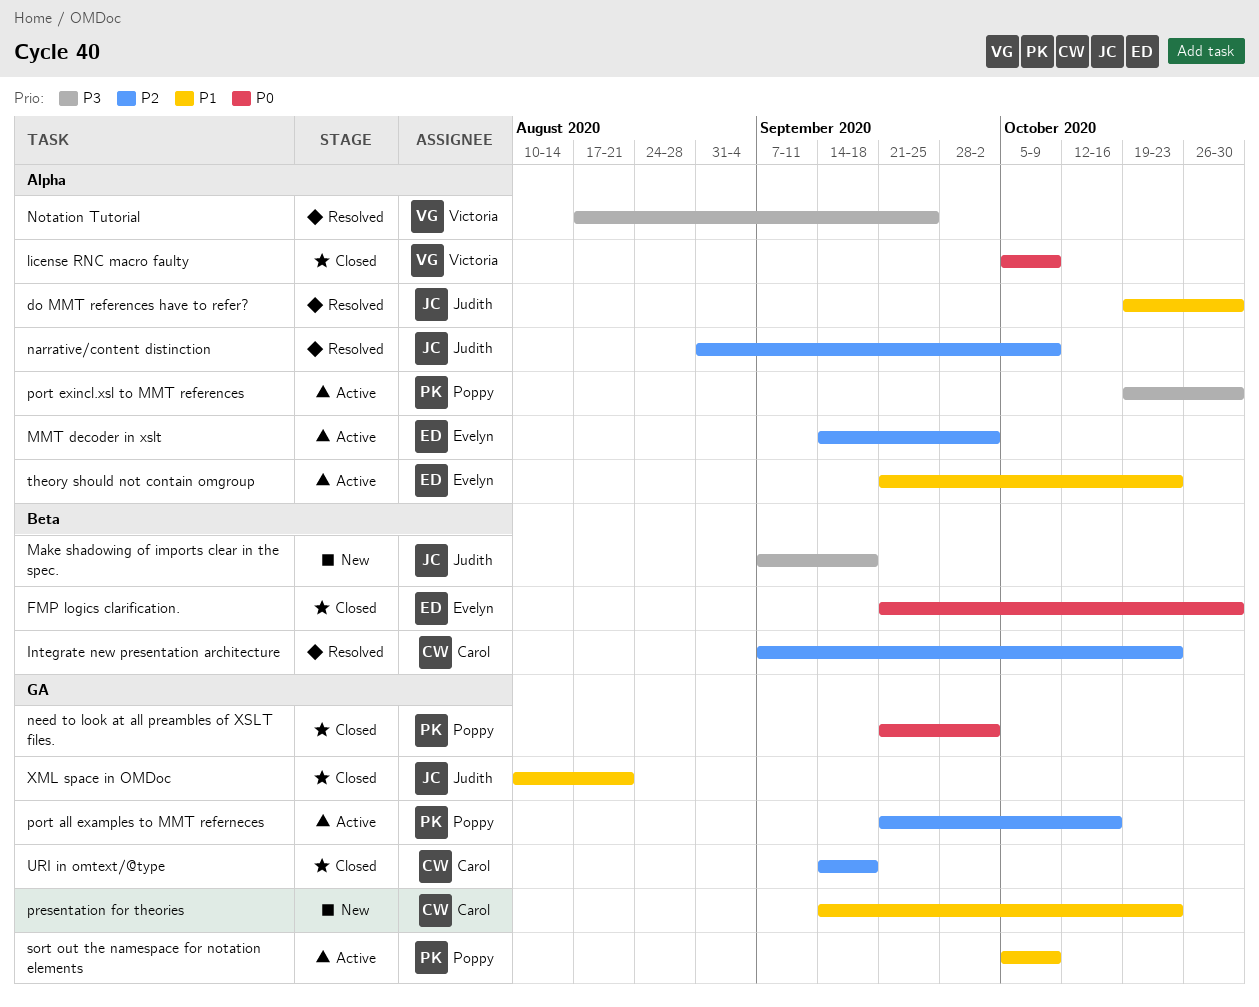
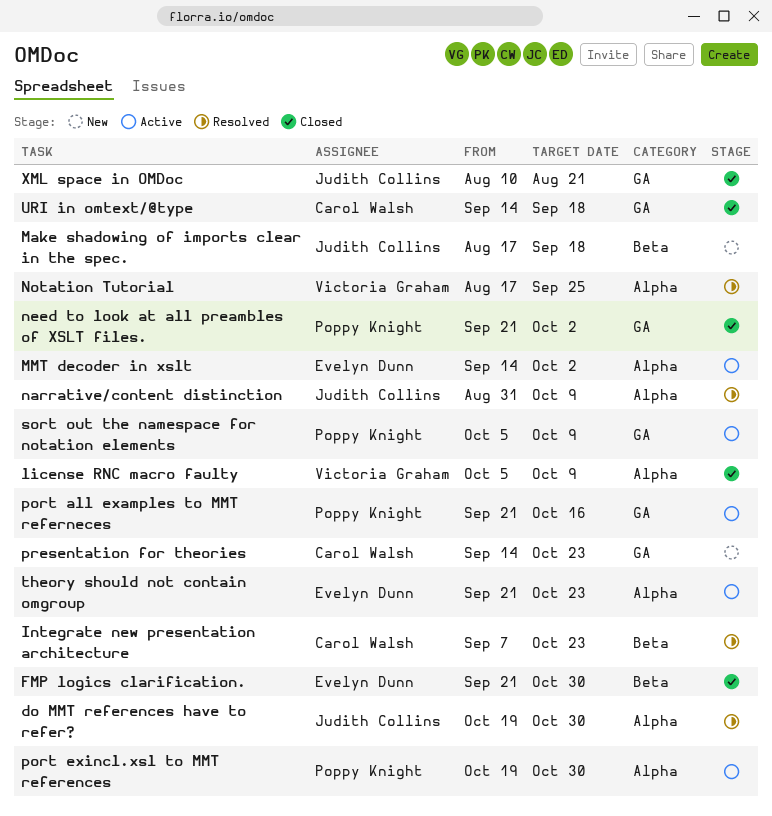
Make shadowing of imports clear in the spec., start: Sep 7 -> Aug 17

